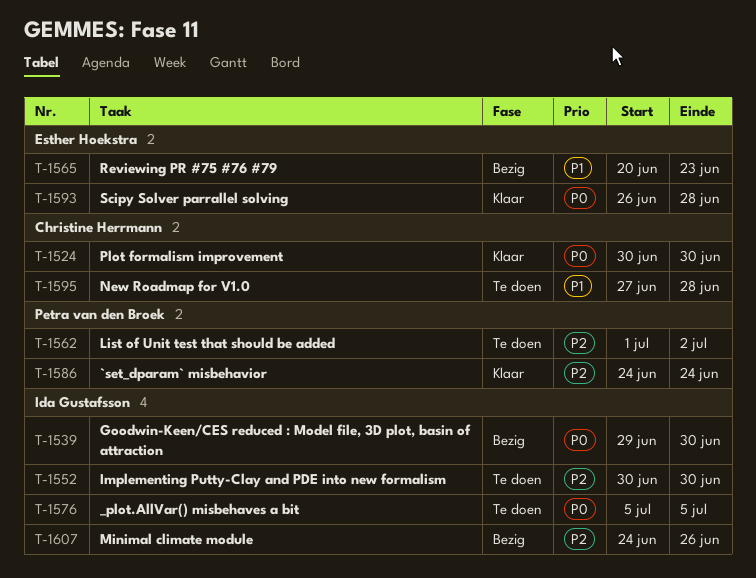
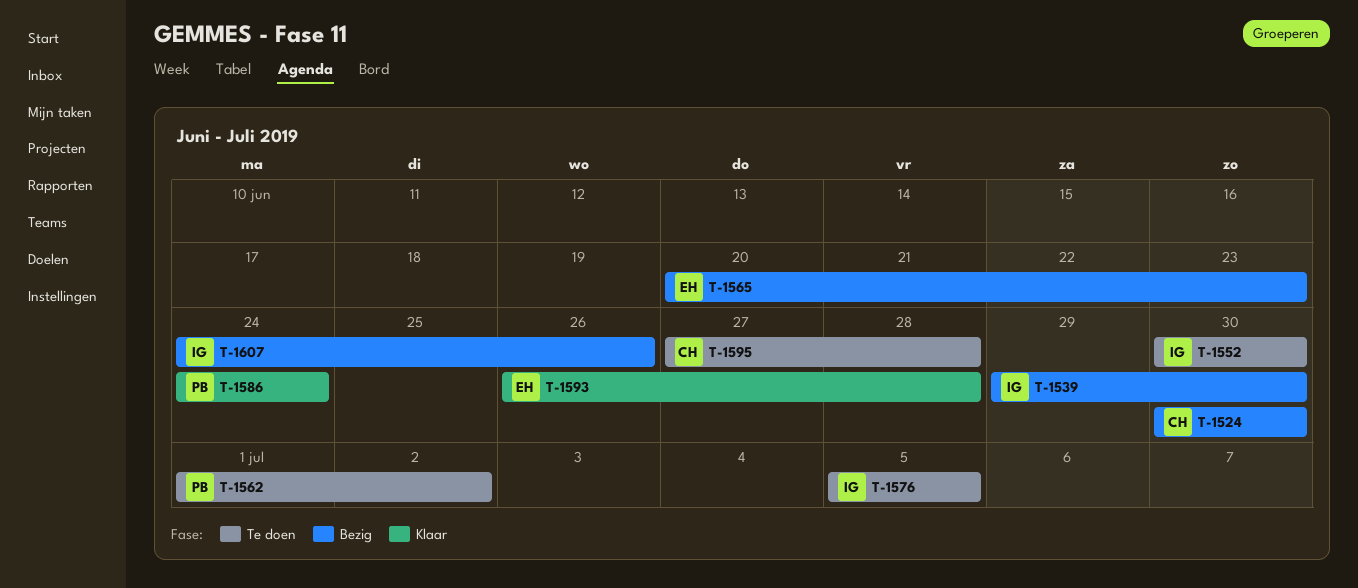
T-1524, status: Klaar -> Bezig

